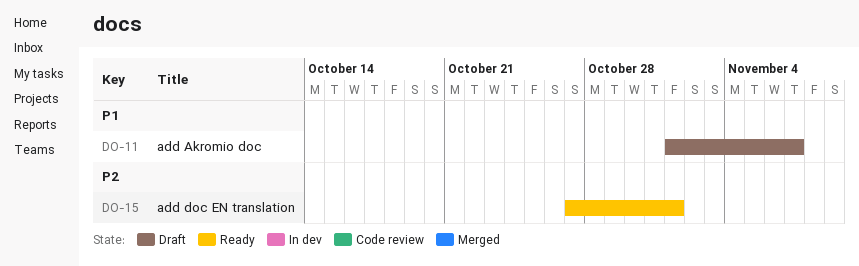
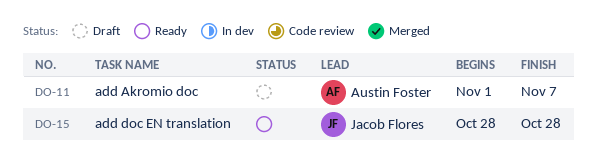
DO-15, start: Oct 27 -> Oct 28
DO-15, due: Nov 1 -> Oct 28

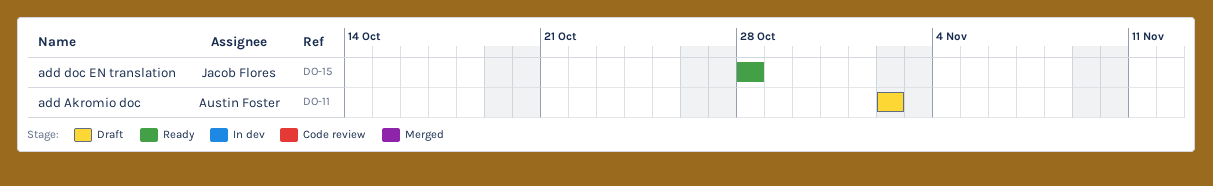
DO-11, start: Nov 1 -> Nov 2
DO-11, due: Nov 7 -> Nov 2

